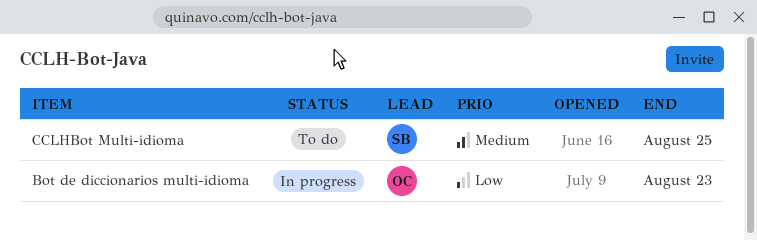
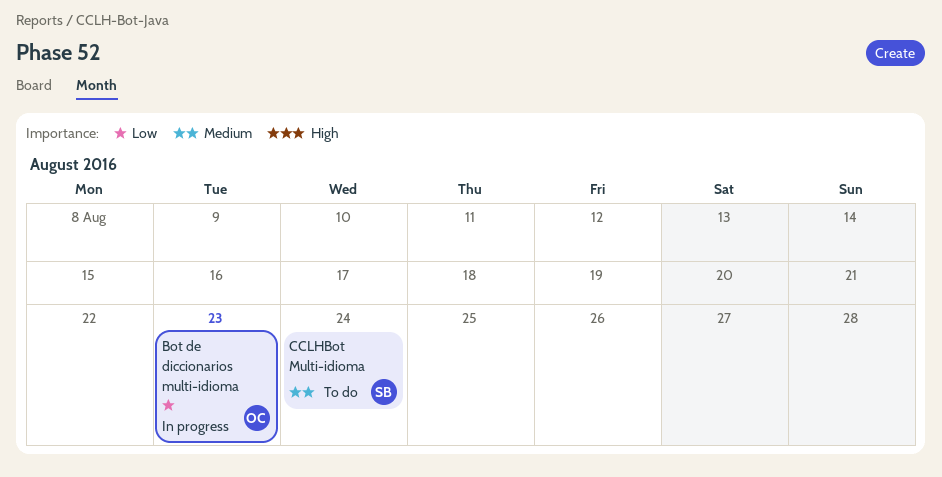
CCLHBot Multi-idioma, due: Aug 25 -> Aug 24

